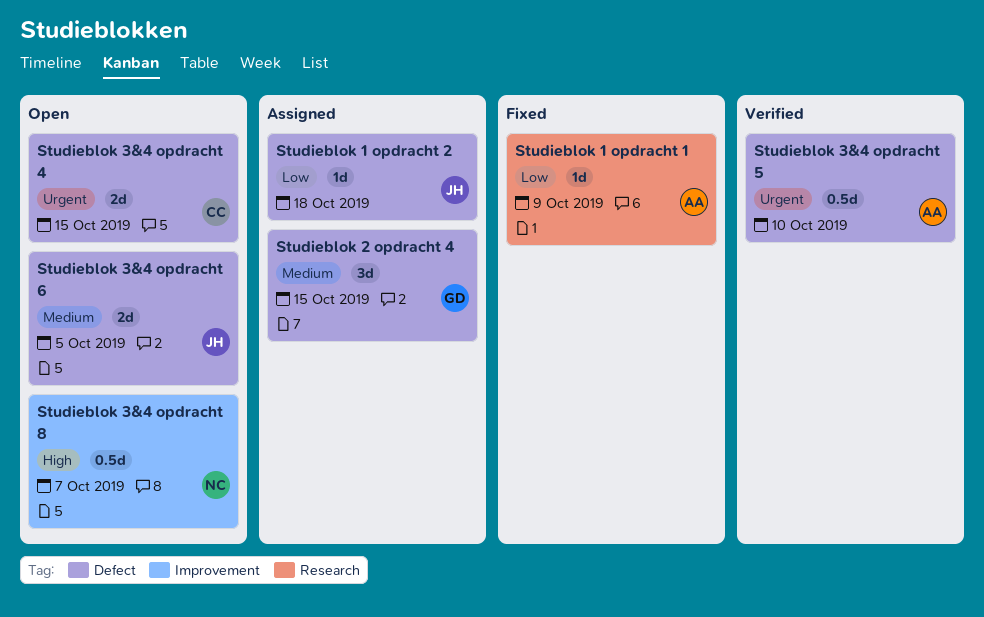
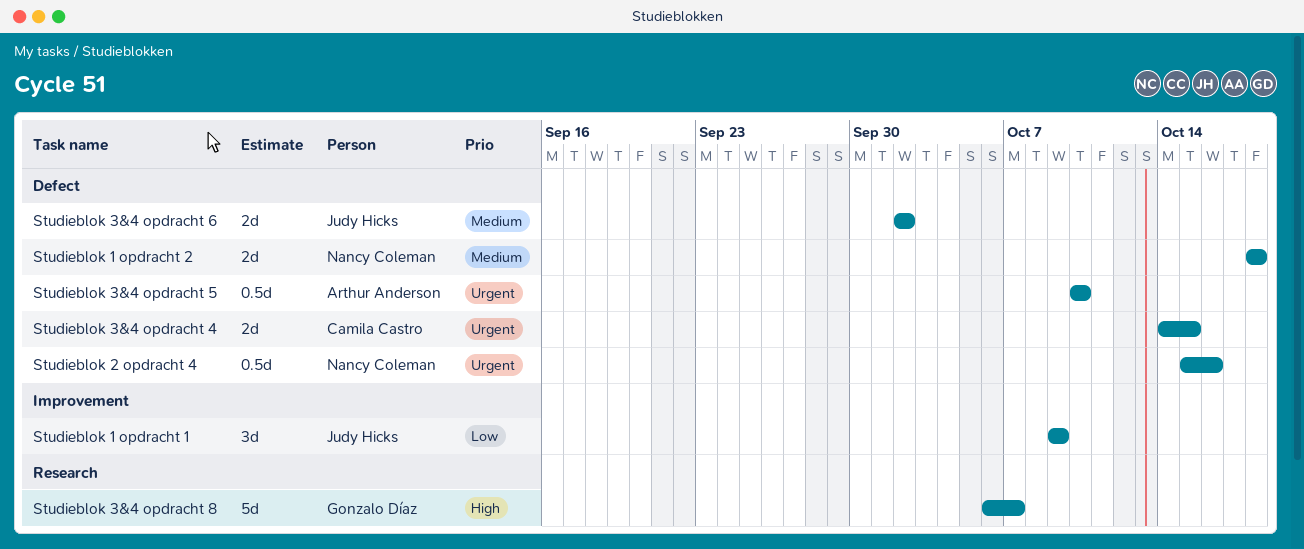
Studieblok 1 opdracht 1, owner: Arthur Anderson -> Judy Hicks
Studieblok 1 opdracht 1, label: Research -> Improvement
Studieblok 1 opdracht 1, estimate: 1d -> 3d
Studieblok 1 opdracht 2, owner: Judy Hicks -> Nancy Coleman
Studieblok 1 opdracht 2, priority: Low -> Medium
Studieblok 1 opdracht 2, estimate: 1d -> 2d
Studieblok 2 opdracht 4, owner: Gonzalo Díaz -> Nancy Coleman
Studieblok 2 opdracht 4, priority: Medium -> Urgent
Studieblok 2 opdracht 4, estimate: 3d -> 0.5d
Studieblok 2 opdracht 4, due: Oct 15 -> Oct 16
Studieblok 3&4 opdracht 6, due: Oct 5 -> Oct 2
Studieblok 3&4 opdracht 8, owner: Nancy Coleman -> Gonzalo Díaz
Studieblok 3&4 opdracht 8, label: Improvement -> Research
Studieblok 3&4 opdracht 8, estimate: 0.5d -> 5d

